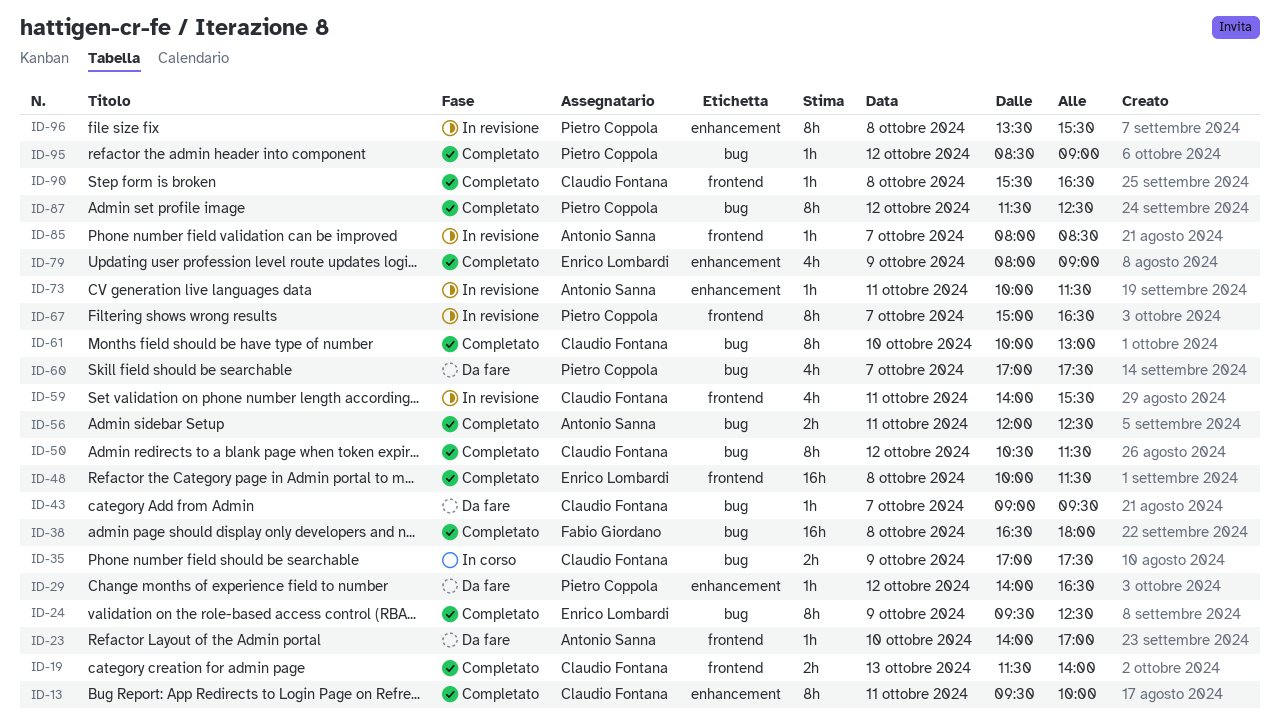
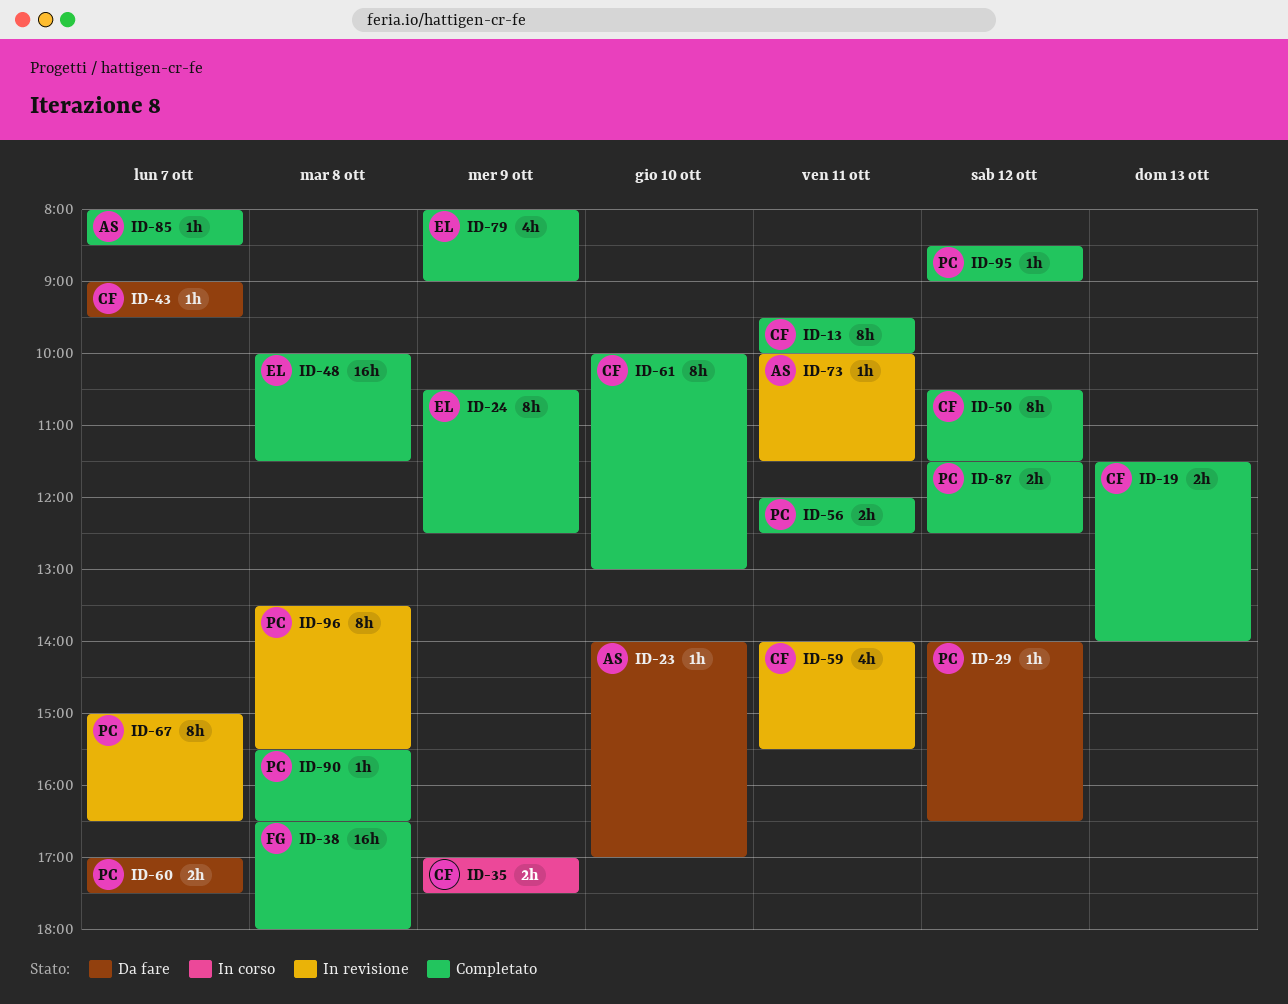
ID-24, begins: 09:30 -> 10:30
ID-56, owner: Antonio Sanna -> Pietro Coppola
ID-60, estimate: 4h -> 2h
ID-85, status: In revisione -> Completato
ID-87, estimate: 8h -> 2h
ID-90, owner: Claudio Fontana -> Pietro Coppola

